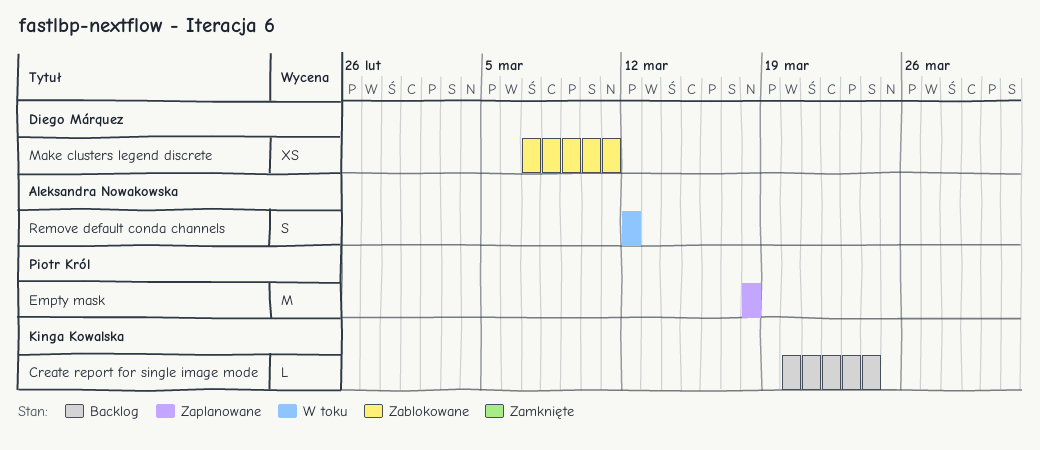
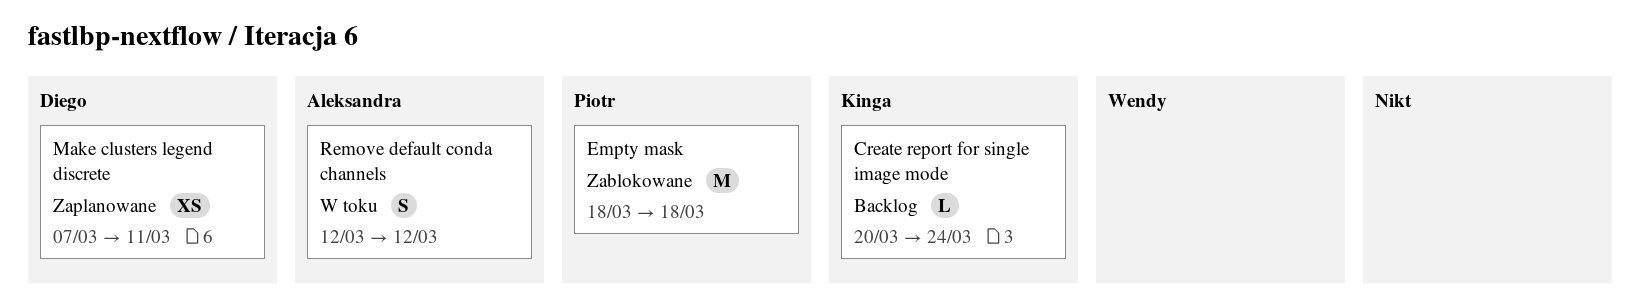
Empty mask, status: Zaplanowane -> Zablokowane
Make clusters legend discrete, status: Zablokowane -> Zaplanowane

